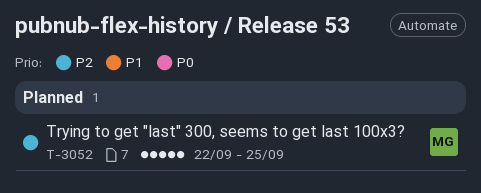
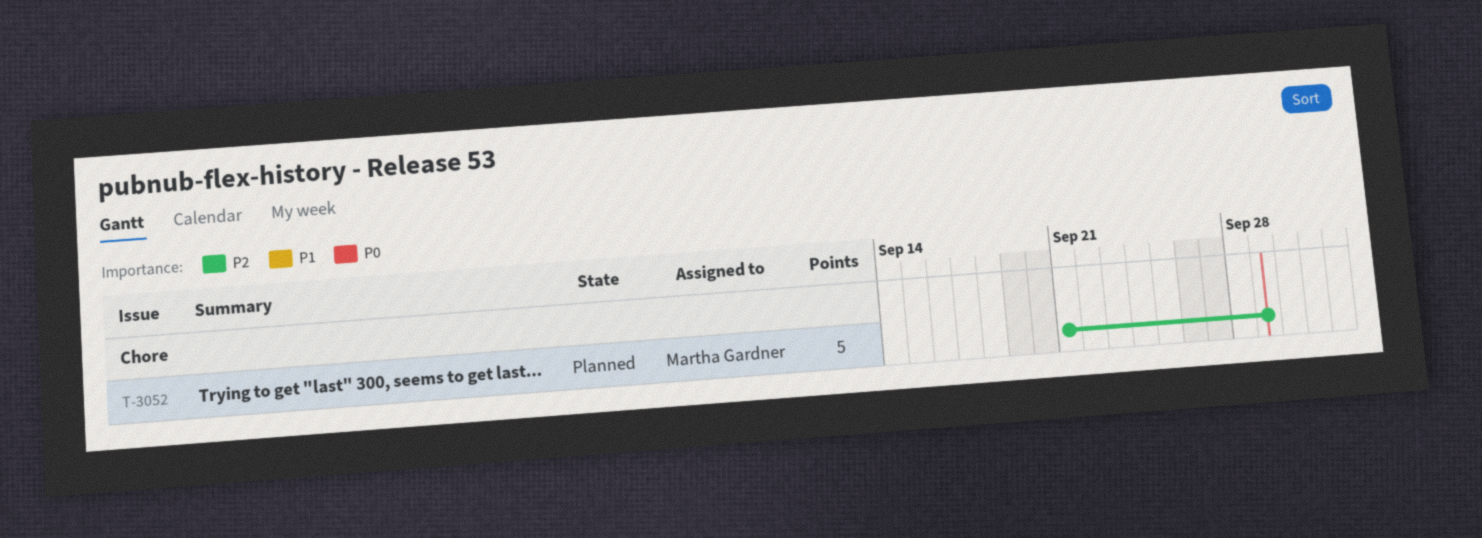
T-3052, start: Sep 22 -> Sep 21
T-3052, due: Sep 25 -> Sep 29

